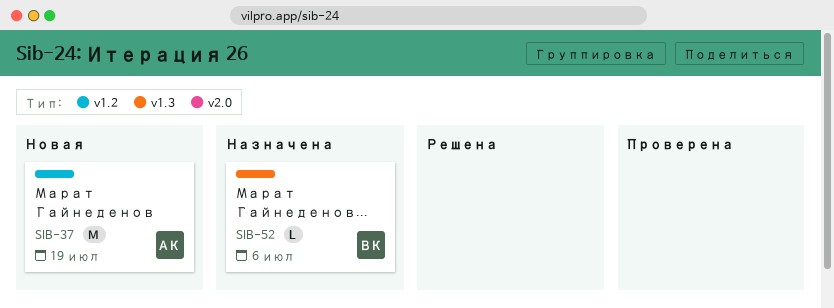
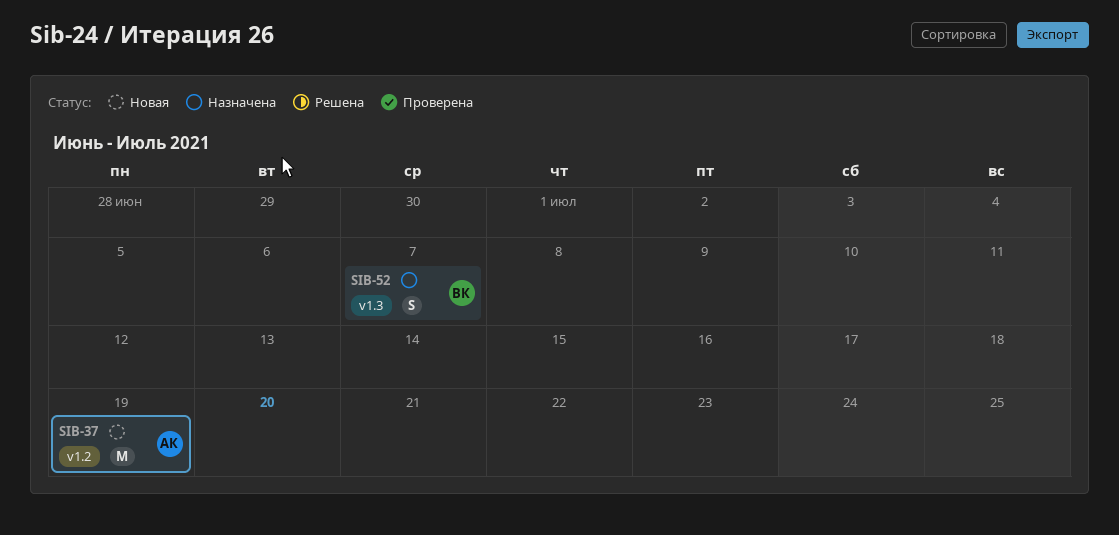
SIB-52, estimate: L -> S
SIB-52, due: Jul 6 -> Jul 7

